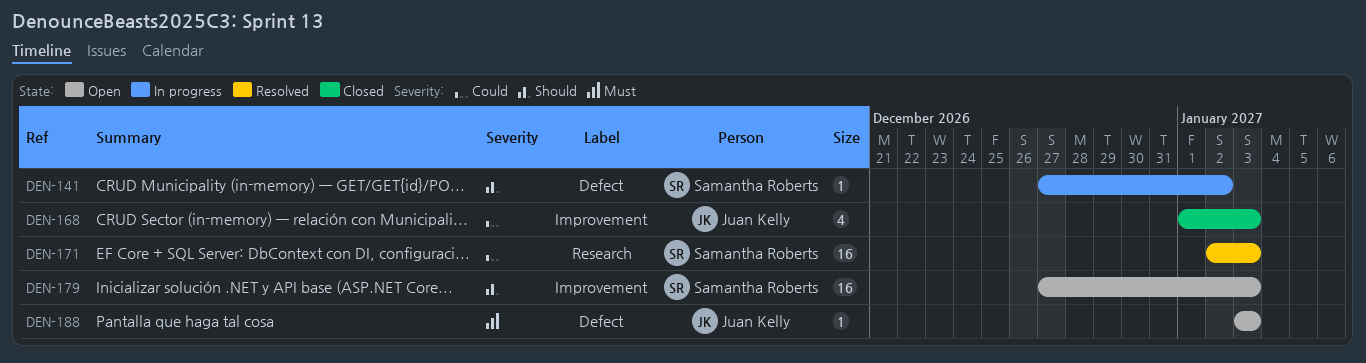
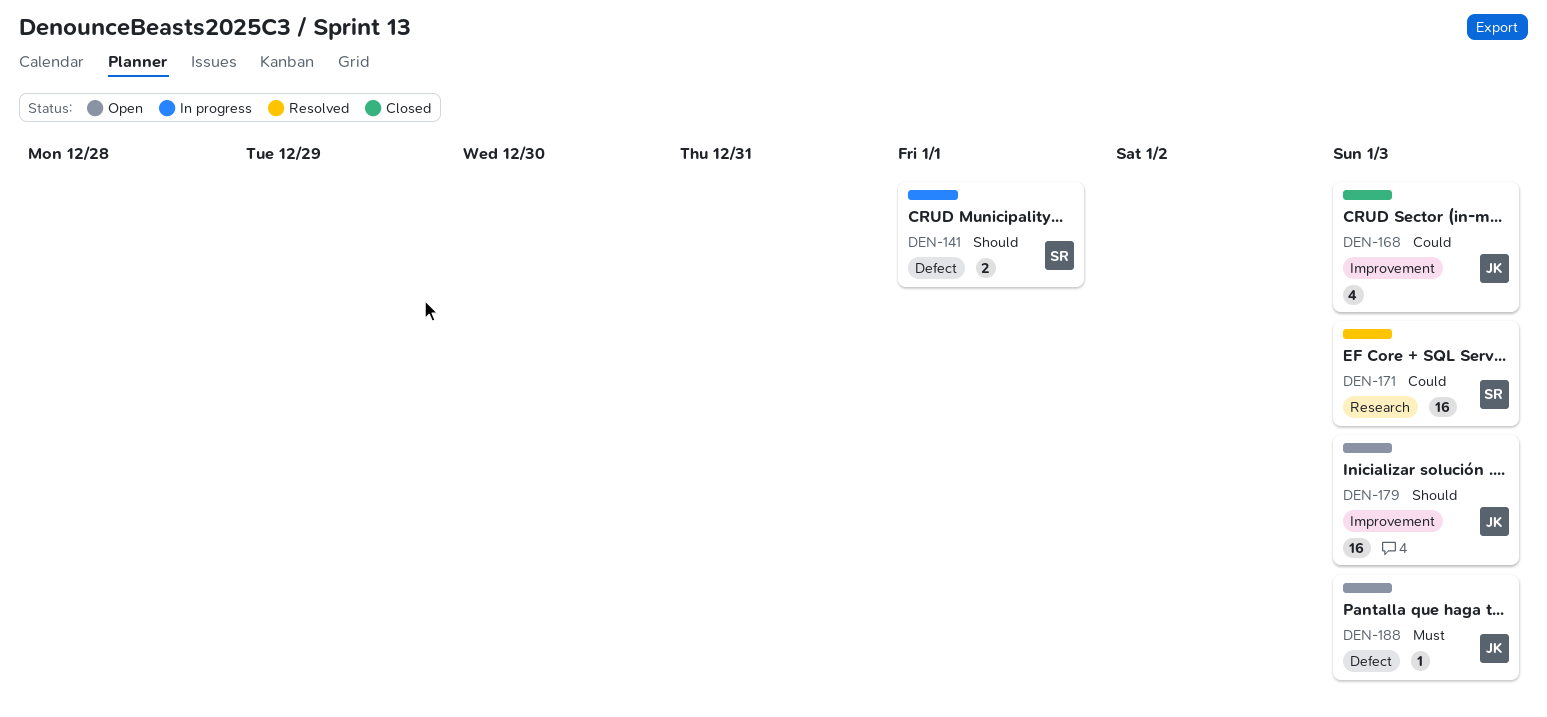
DEN-141, estimate: 1 -> 2
DEN-141, due: Jan 2 -> Jan 1
DEN-179, owner: Samantha Roberts -> Juan Kelly

